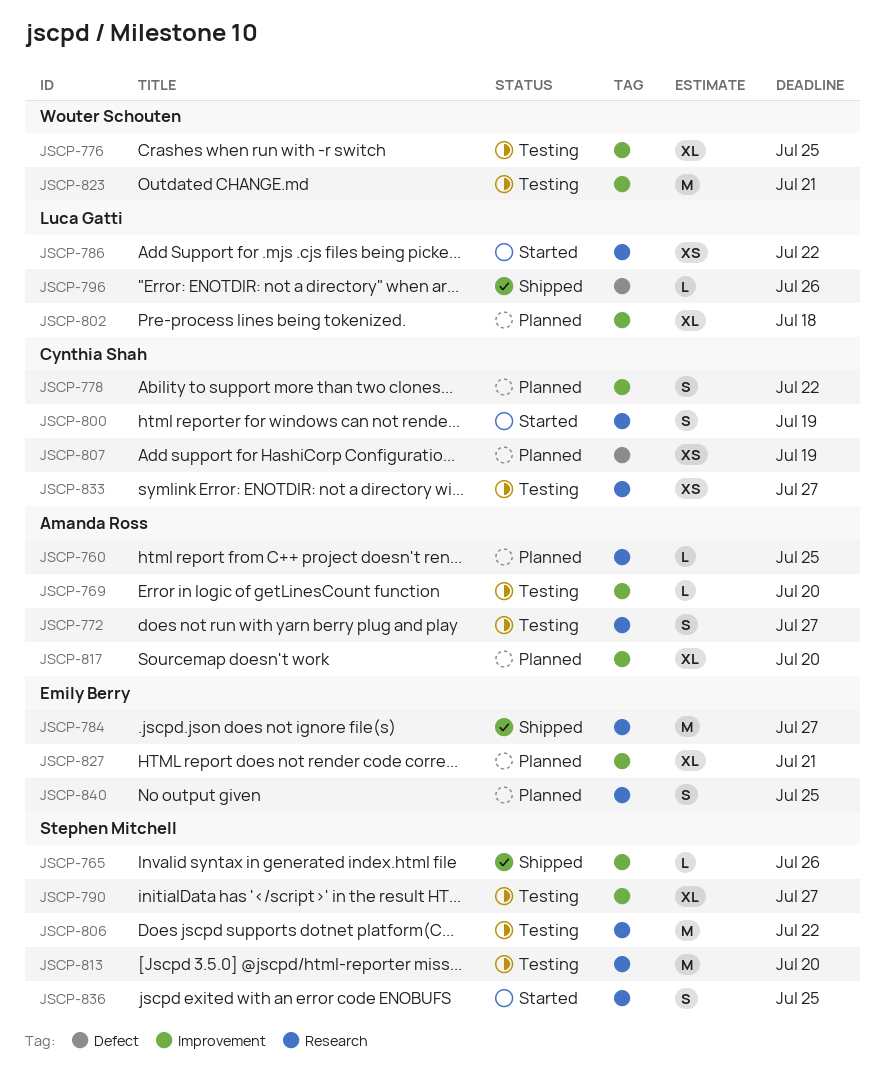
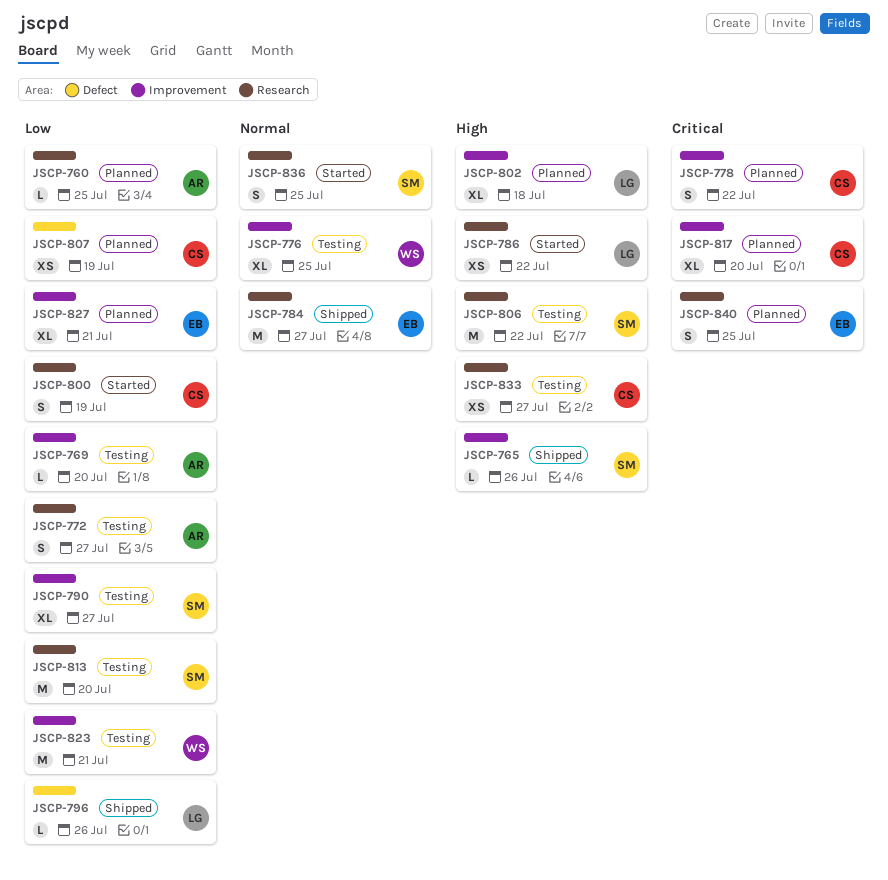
JSCP-817, owner: Amanda Ross -> Cynthia Shah

